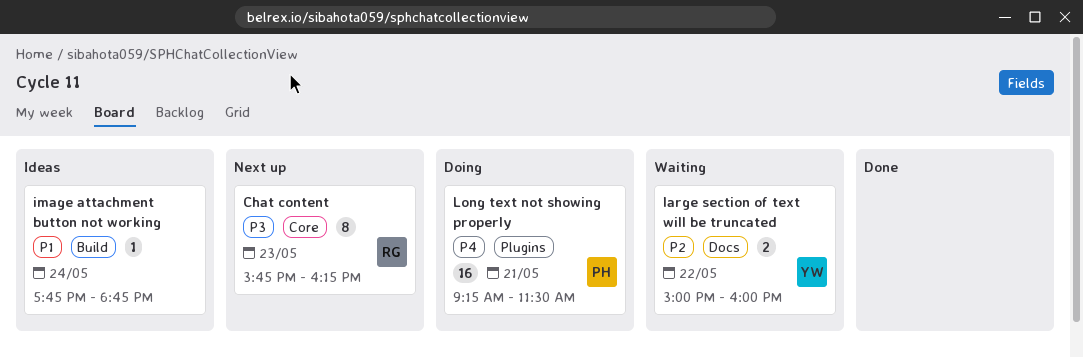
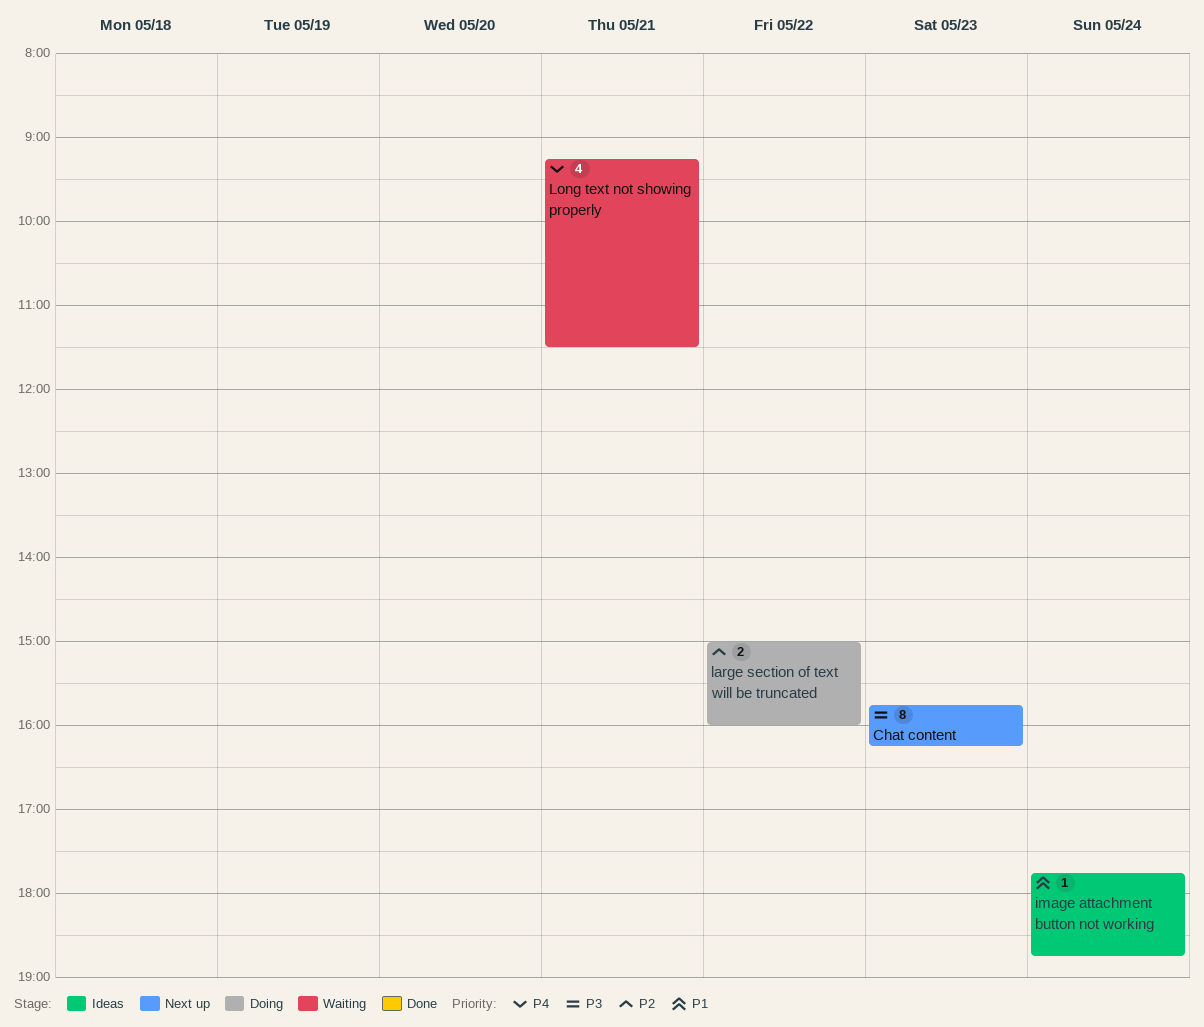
large section of text will be truncated, status: Waiting -> Doing
Long text not showing properly, status: Doing -> Waiting
Long text not showing properly, estimate: 16 -> 4

